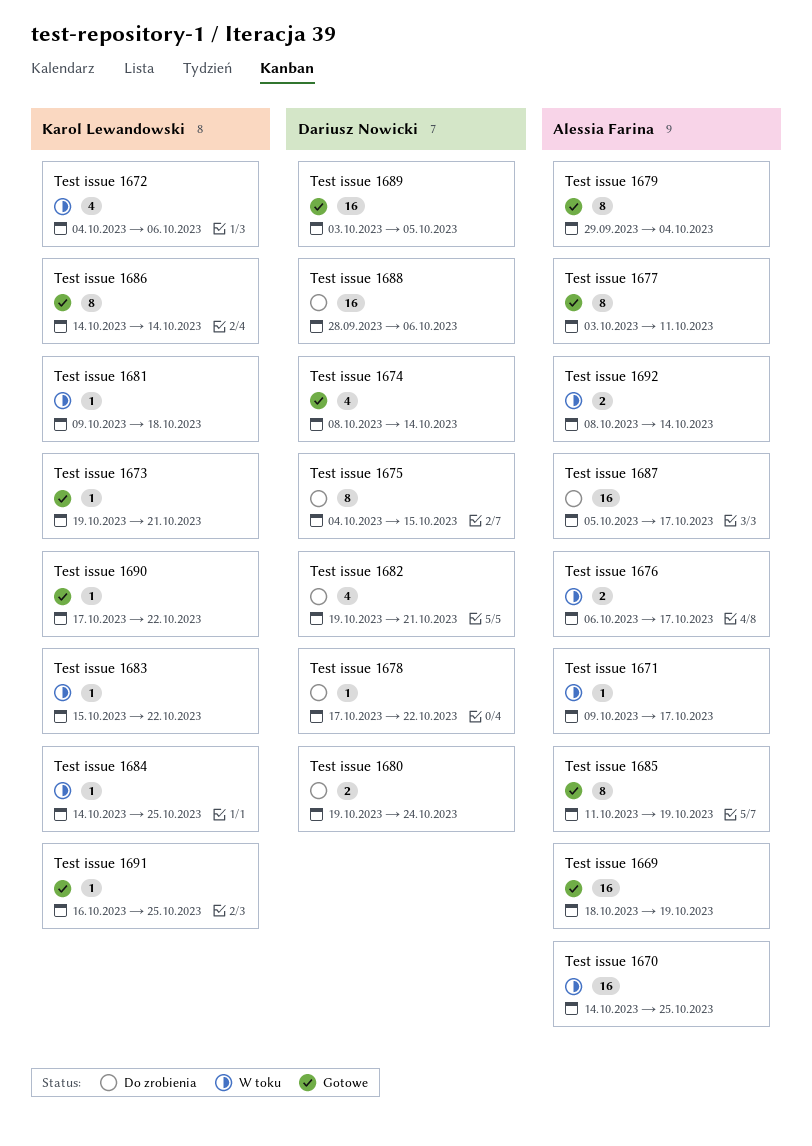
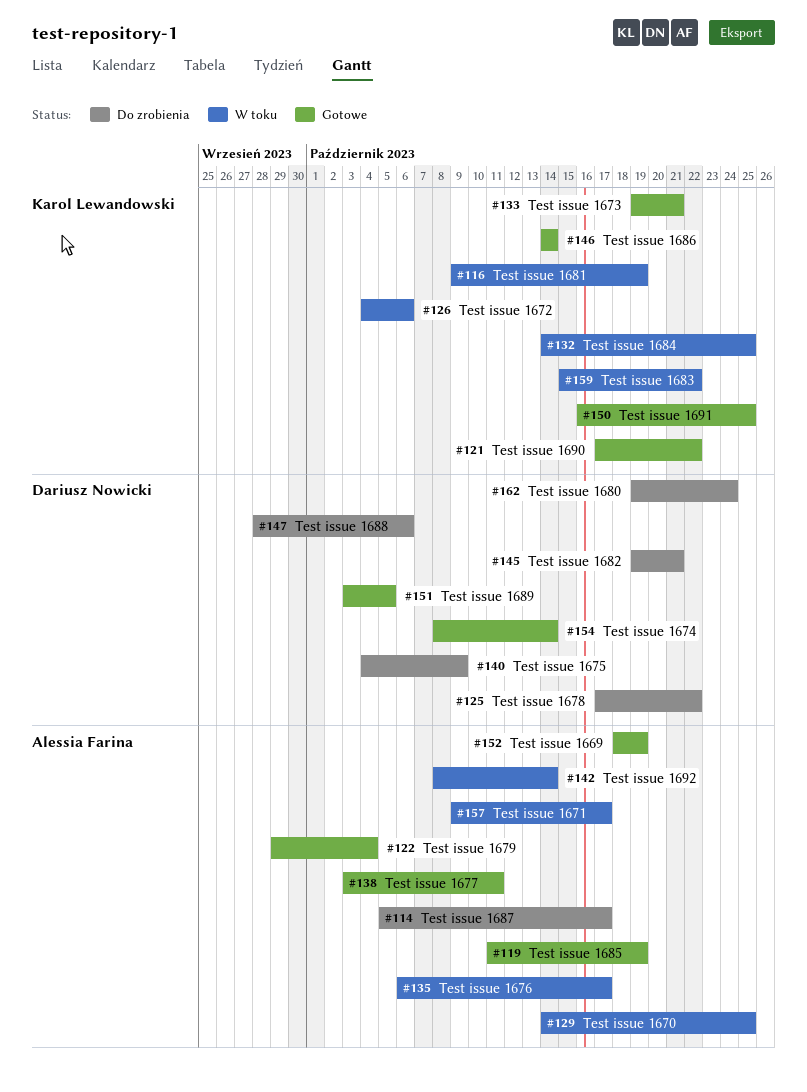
Test issue 1675, due: Oct 15 -> Oct 9
Test issue 1681, due: Oct 18 -> Oct 19

